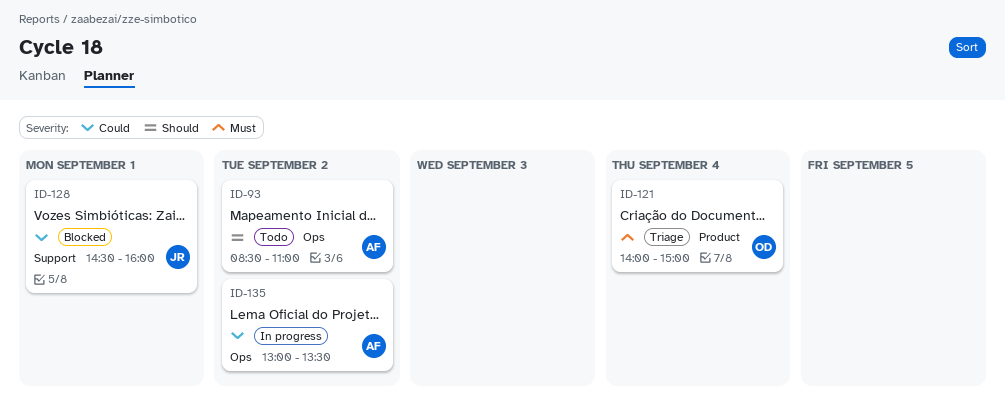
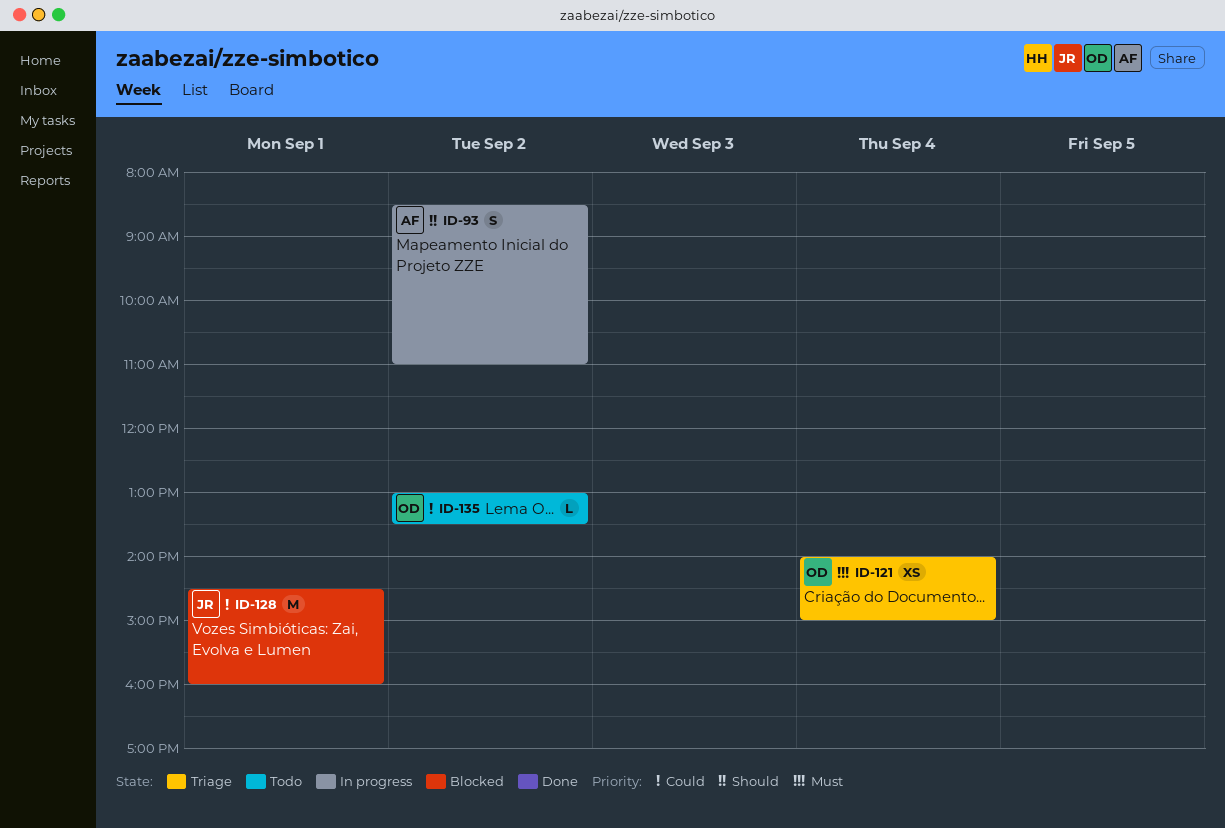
ID-93, status: Todo -> In progress
ID-135, status: In progress -> Todo
ID-135, owner: AF -> OD

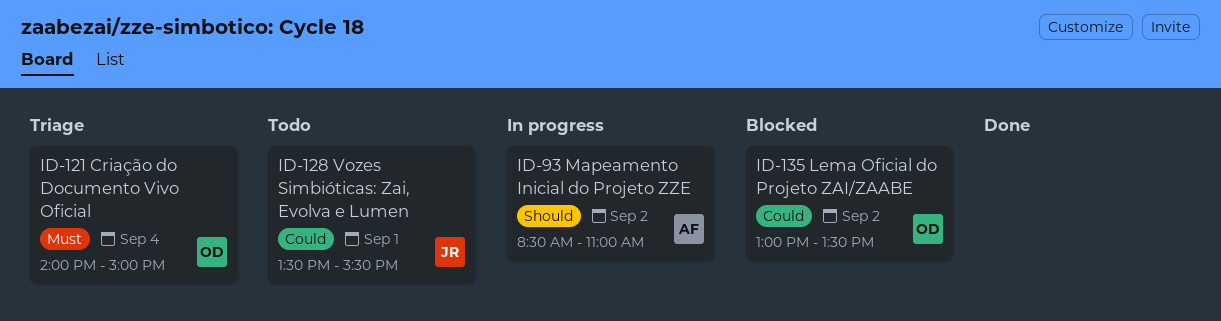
ID-128, status: Blocked -> Todo
ID-128, begins: 14:30 -> 13:30
ID-128, ends: 16:00 -> 15:30
ID-135, status: Todo -> Blocked

